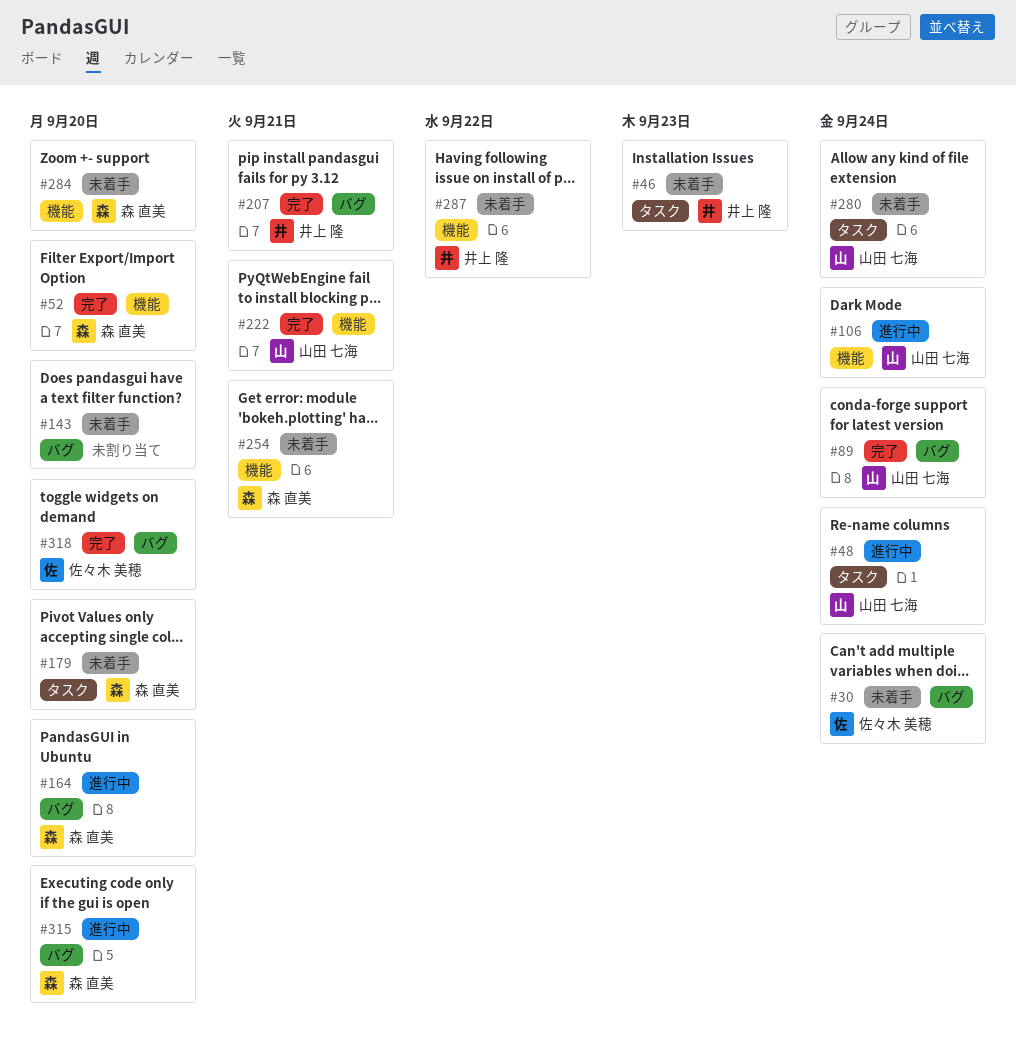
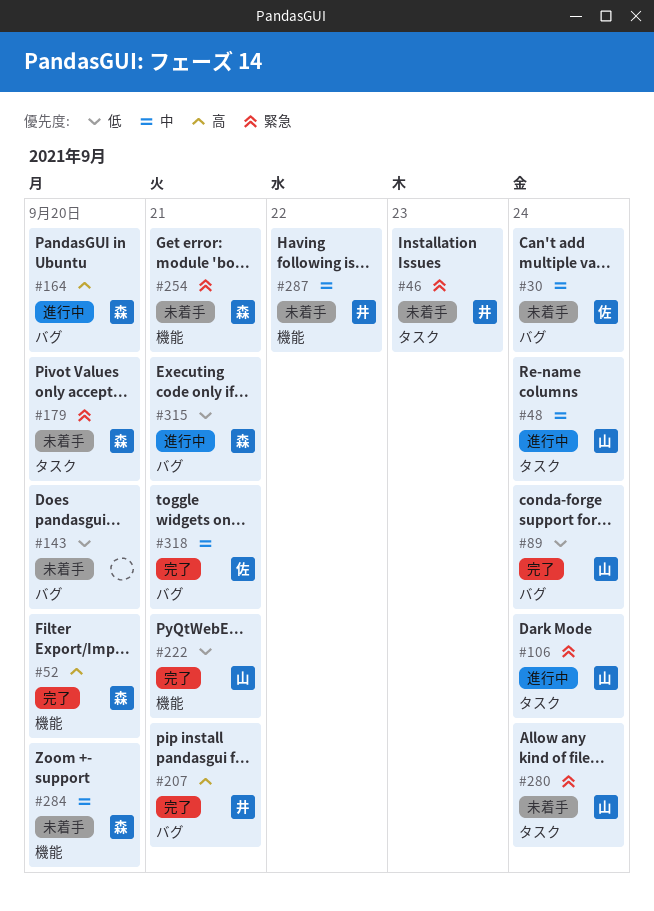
#106, label: 機能 -> タスク
#315, due: Sep 20 -> Sep 21
#318, due: Sep 20 -> Sep 21

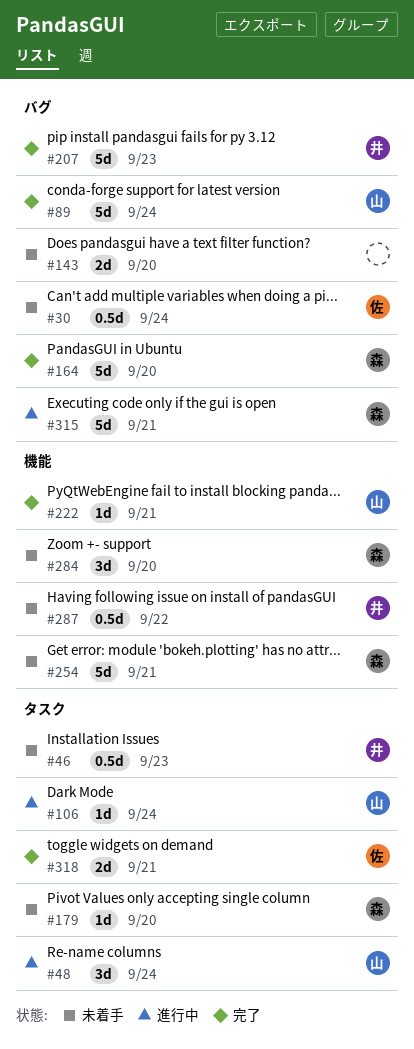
#52: present -> none
#164, status: 進行中 -> 完了
#207, due: Sep 21 -> Sep 23
#280: present -> none
#318, label: バグ -> タスク

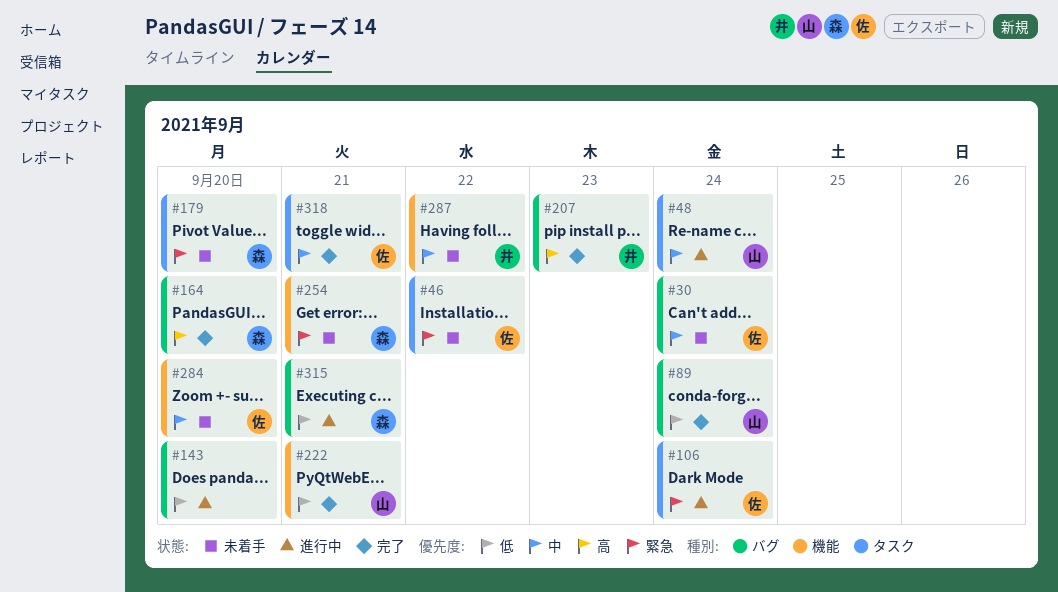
#46, owner: 井 -> 佐
#46, due: Sep 23 -> Sep 22
#106, owner: 山 -> 佐
#143, status: 未着手 -> 進行中
#284, owner: 森 -> 佐

